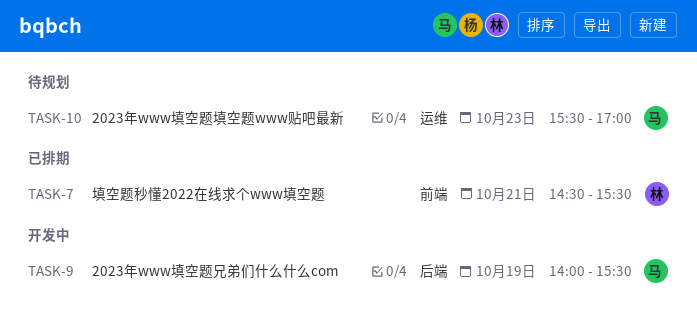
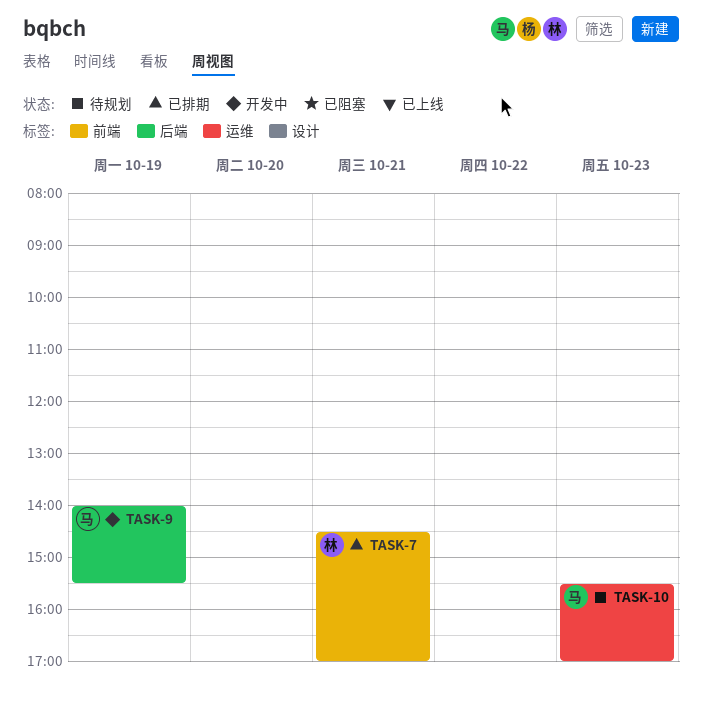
TASK-7, ends: 15:30 -> 17:00

